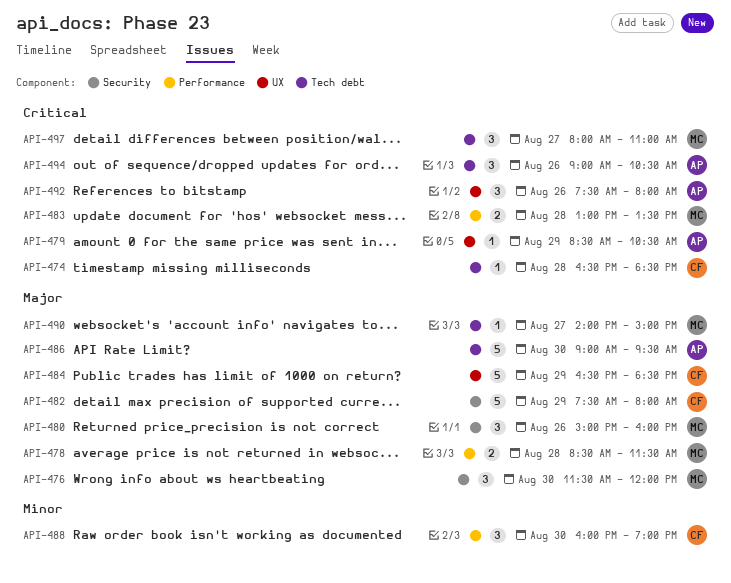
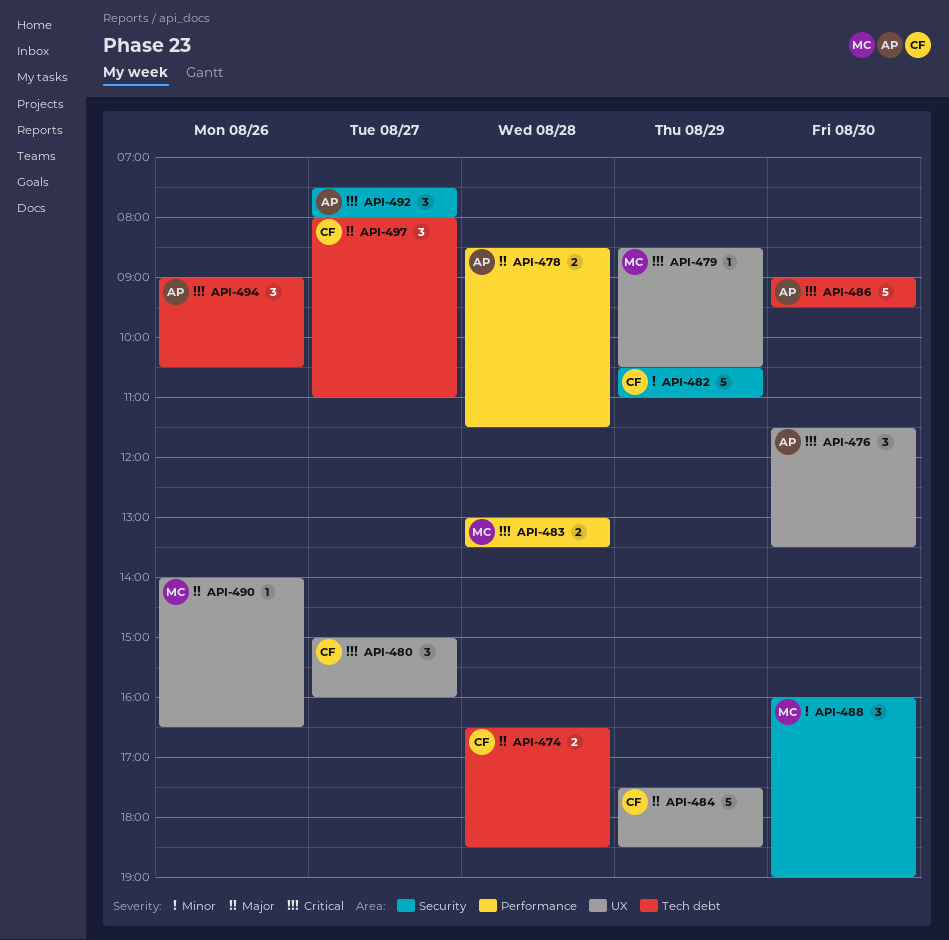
API-474, priority: Critical -> Major
API-474, estimate: 1 -> 2
API-476, owner: MC -> AP
API-476, priority: Major -> Critical
API-476, label: Security -> UX
API-476, ends: 12:00 -> 13:30
API-478, owner: MC -> AP
API-479, owner: AP -> MC
API-480, owner: MC -> CF
API-480, priority: Major -> Critical
API-480, label: Security -> UX
API-480, day: Aug 26 -> Aug 27
API-482, priority: Major -> Minor
API-482, begins: 07:30 -> 10:30
API-482, ends: 08:00 -> 11:00
API-484, begins: 16:30 -> 17:30
API-486, priority: Major -> Critical
API-488, owner: CF -> MC
API-488, label: Performance -> Security
API-490, label: Tech debt -> UX
API-490, day: Aug 27 -> Aug 26
API-490, ends: 15:00 -> 16:30
API-492, label: UX -> Security
API-492, day: Aug 26 -> Aug 27
API-497, owner: MC -> CF
API-497, priority: Critical -> Major

